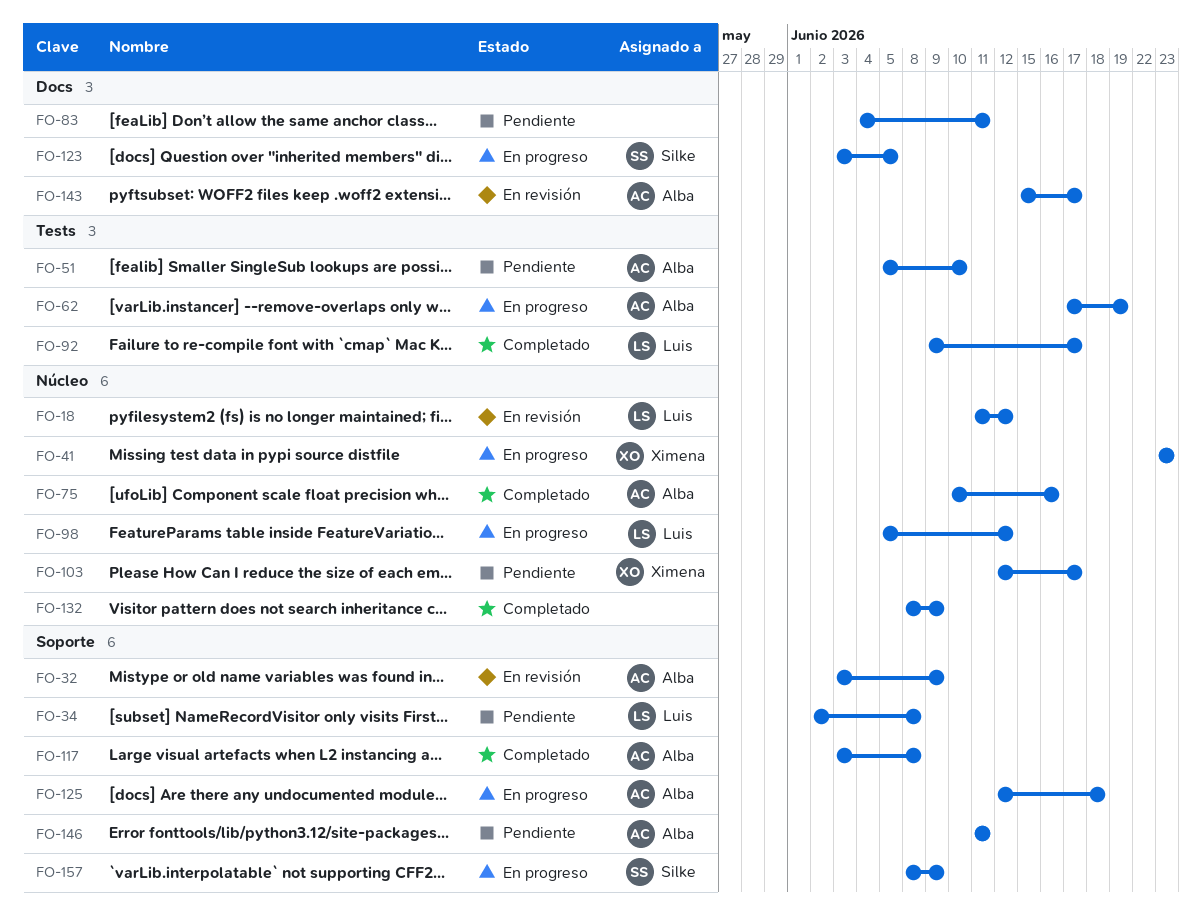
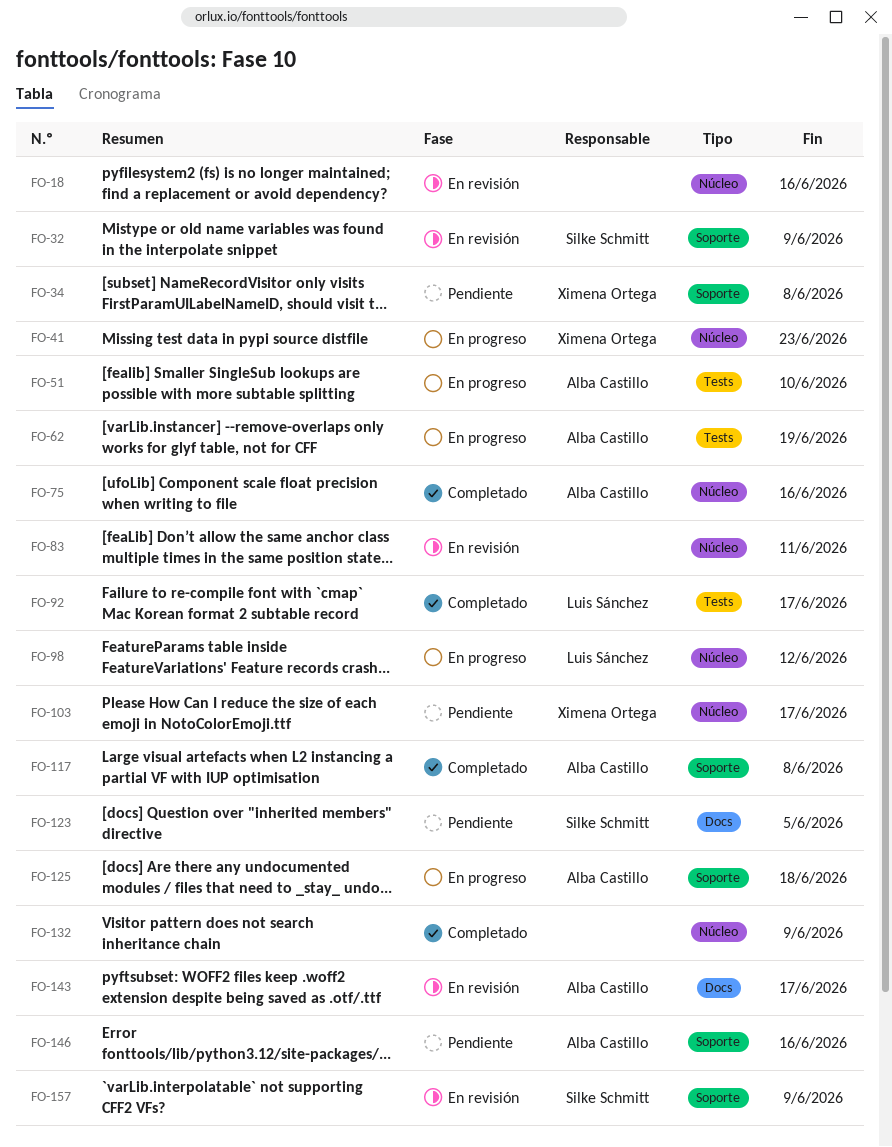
FO-18, owner: Luis Sánchez -> none
FO-18, due: Jun 12 -> Jun 16
FO-32, owner: Alba Castillo -> Silke Schmitt
FO-34, owner: Luis Sánchez -> Ximena Ortega
FO-51, status: Pendiente -> En progreso
FO-83, status: Pendiente -> En revisión
FO-83, label: Docs -> Núcleo
FO-123, status: En progreso -> Pendiente
FO-146, due: Jun 11 -> Jun 16
FO-157, status: En progreso -> En revisión

